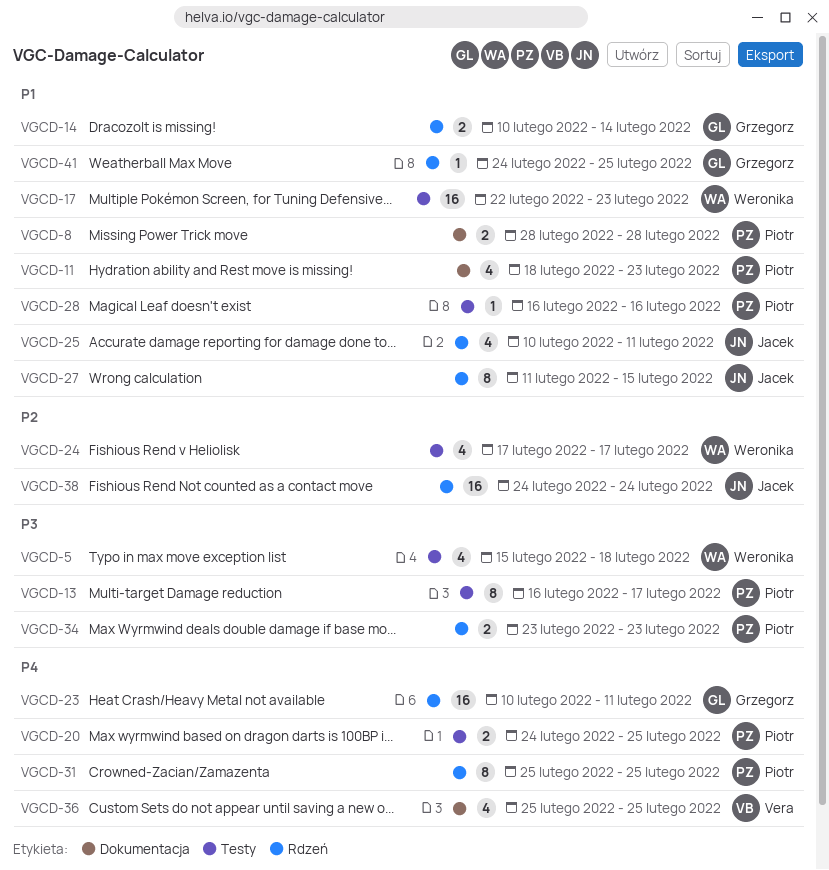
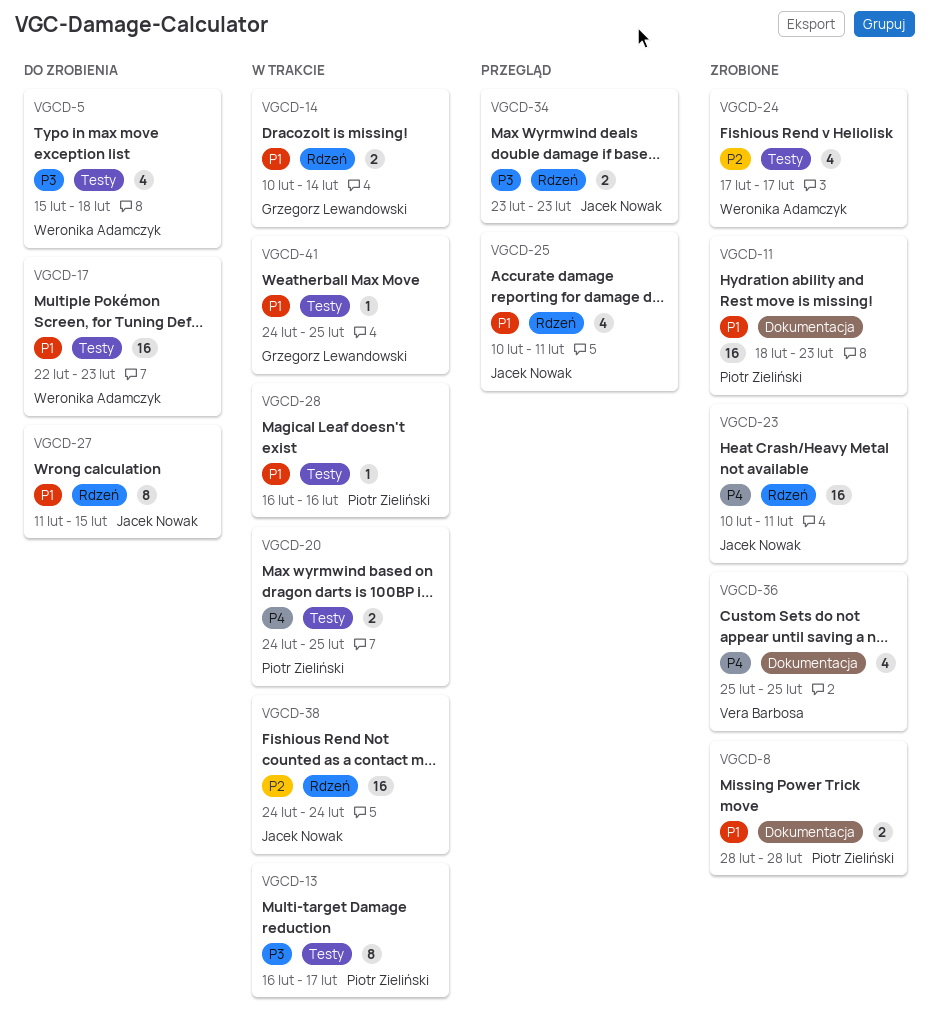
VGCD-11, estimate: 4 -> 16
VGCD-23, owner: Grzegorz Lewandowski -> Jacek Nowak
VGCD-31: present -> none
VGCD-34, owner: Piotr Zieliński -> Jacek Nowak
VGCD-41, label: Rdzeń -> Testy

